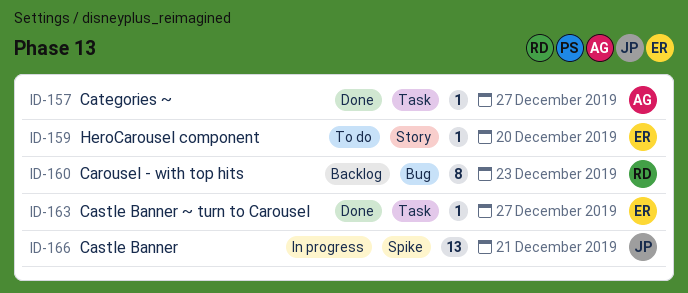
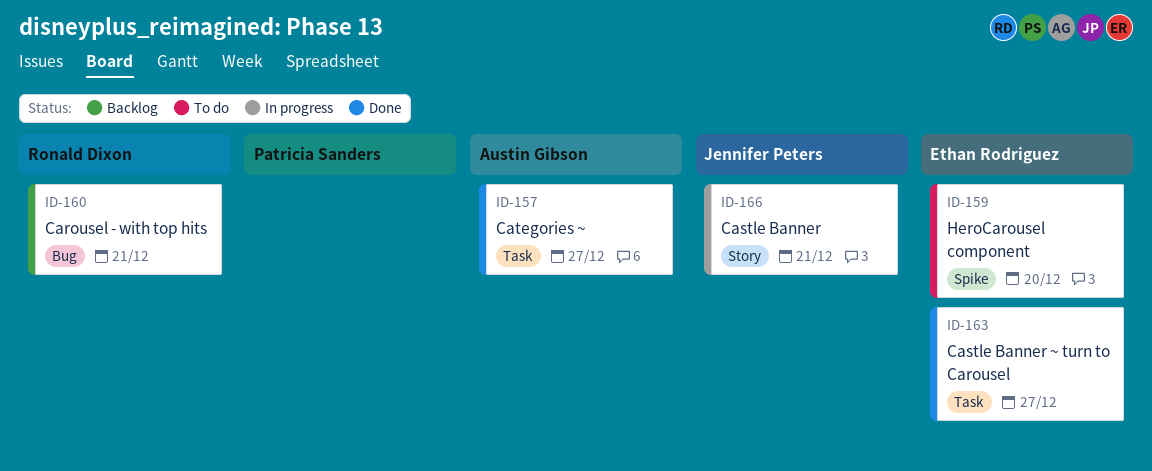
ID-159, label: Story -> Spike
ID-160, due: Dec 23 -> Dec 21
ID-166, label: Spike -> Story

